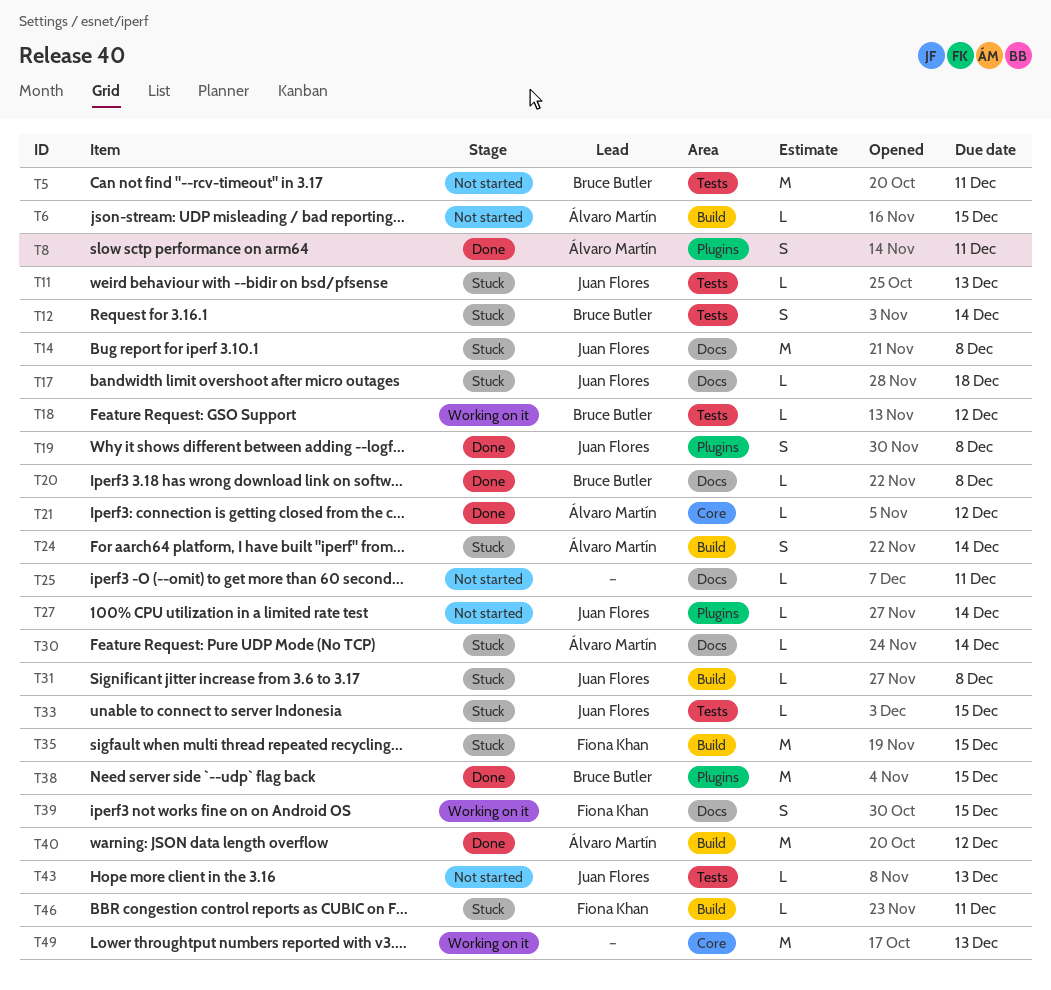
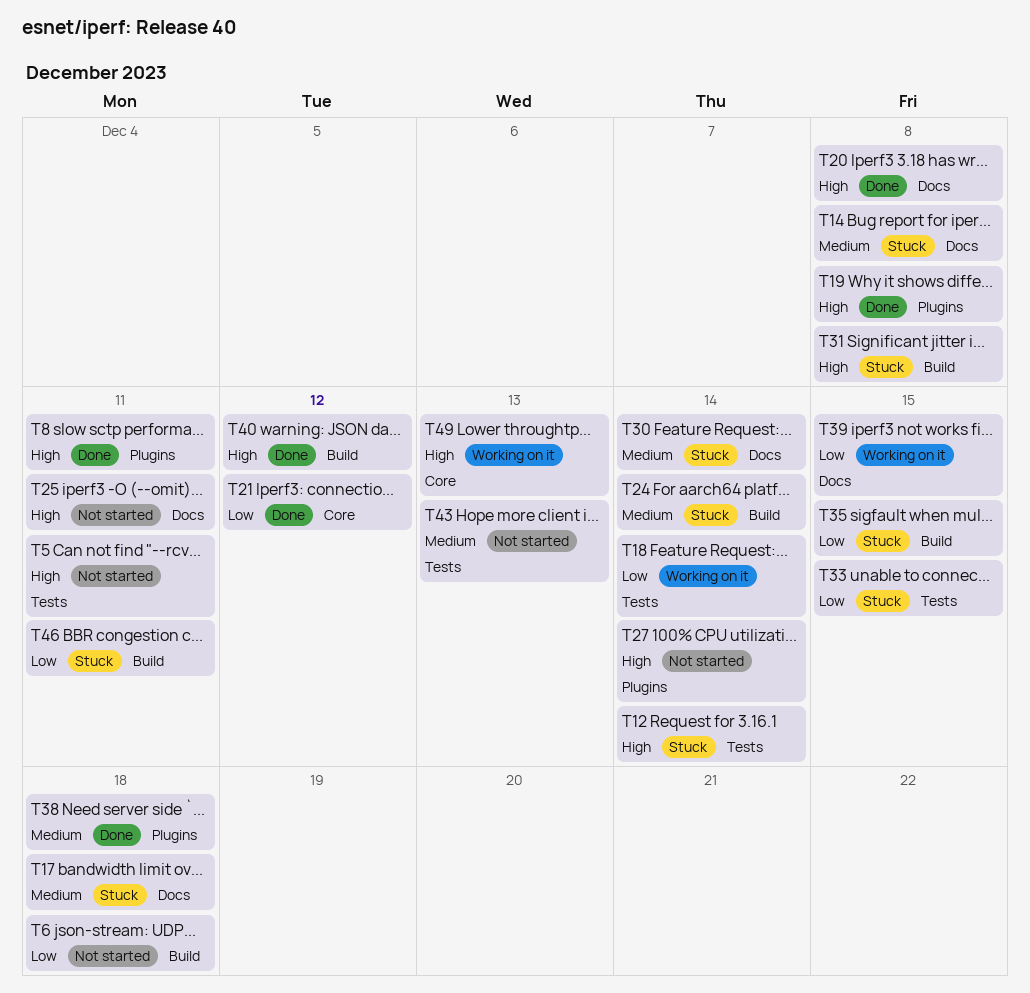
T6, due: Dec 15 -> Dec 18
T11: present -> none
T18, due: Dec 12 -> Dec 14
T38, due: Dec 15 -> Dec 18

